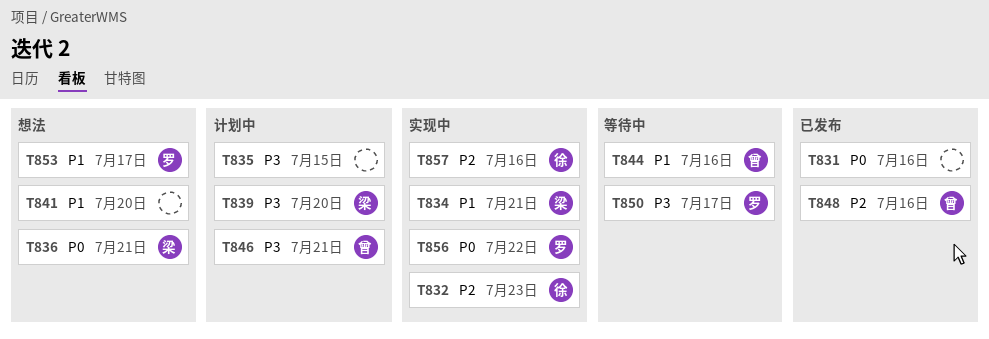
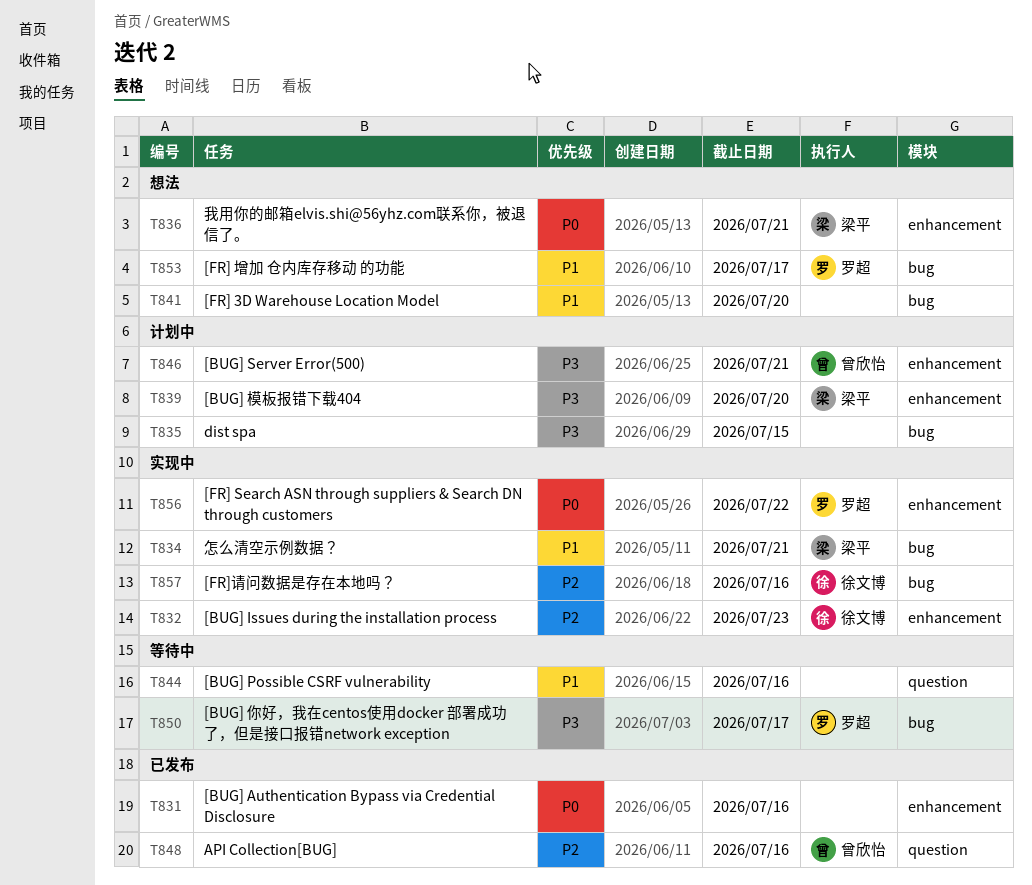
T844, owner: 曾欣怡 -> none

